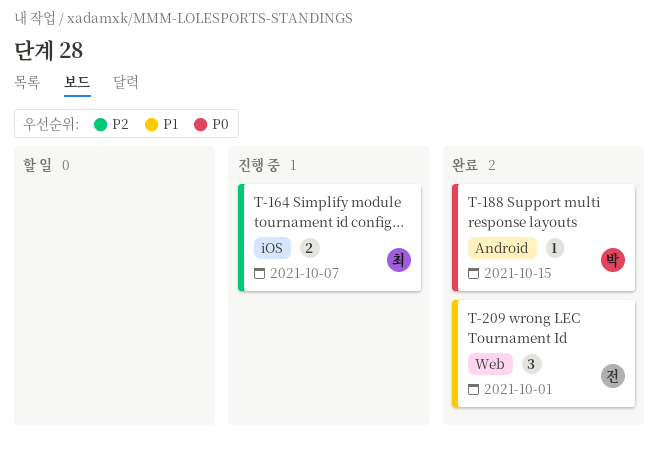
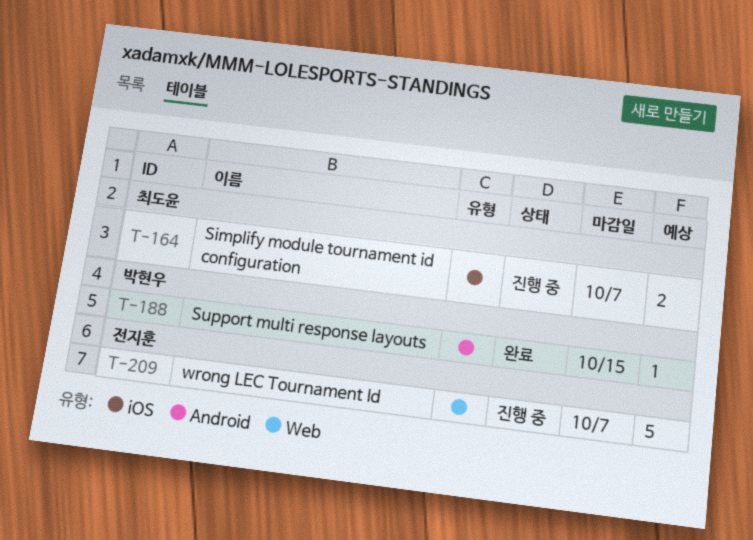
T-209, status: 완료 -> 진행 중
T-209, estimate: 3 -> 5
T-209, due: Oct 1 -> Oct 7

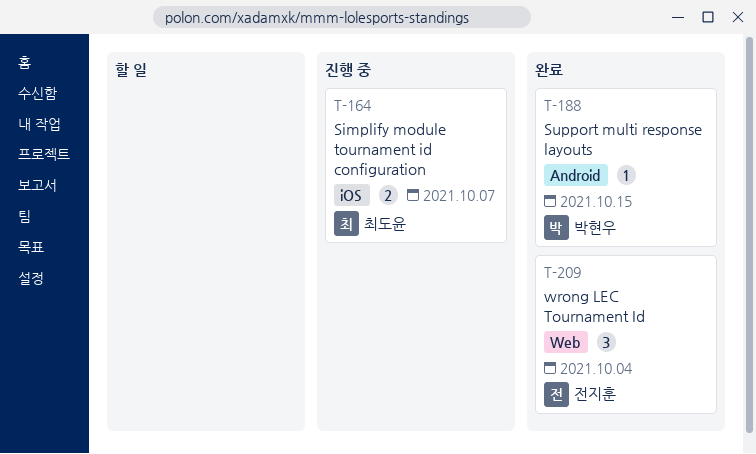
T-209, status: 진행 중 -> 완료
T-209, estimate: 5 -> 3
T-209, due: Oct 7 -> Oct 4

